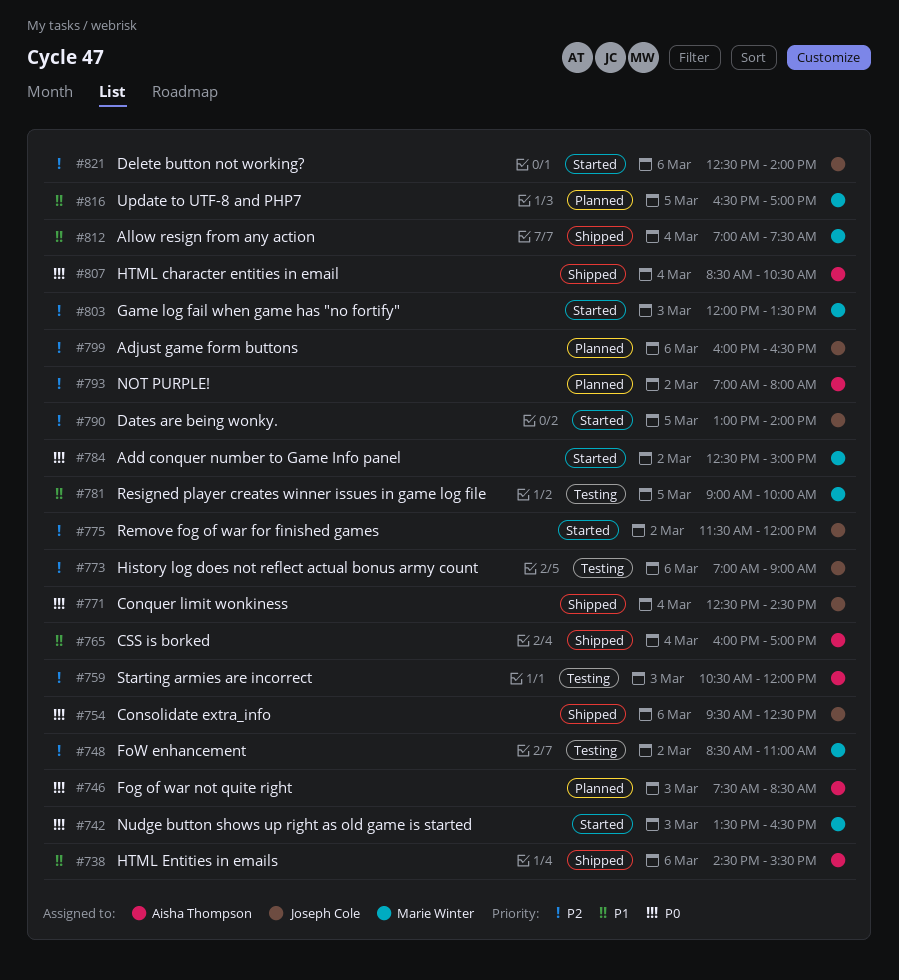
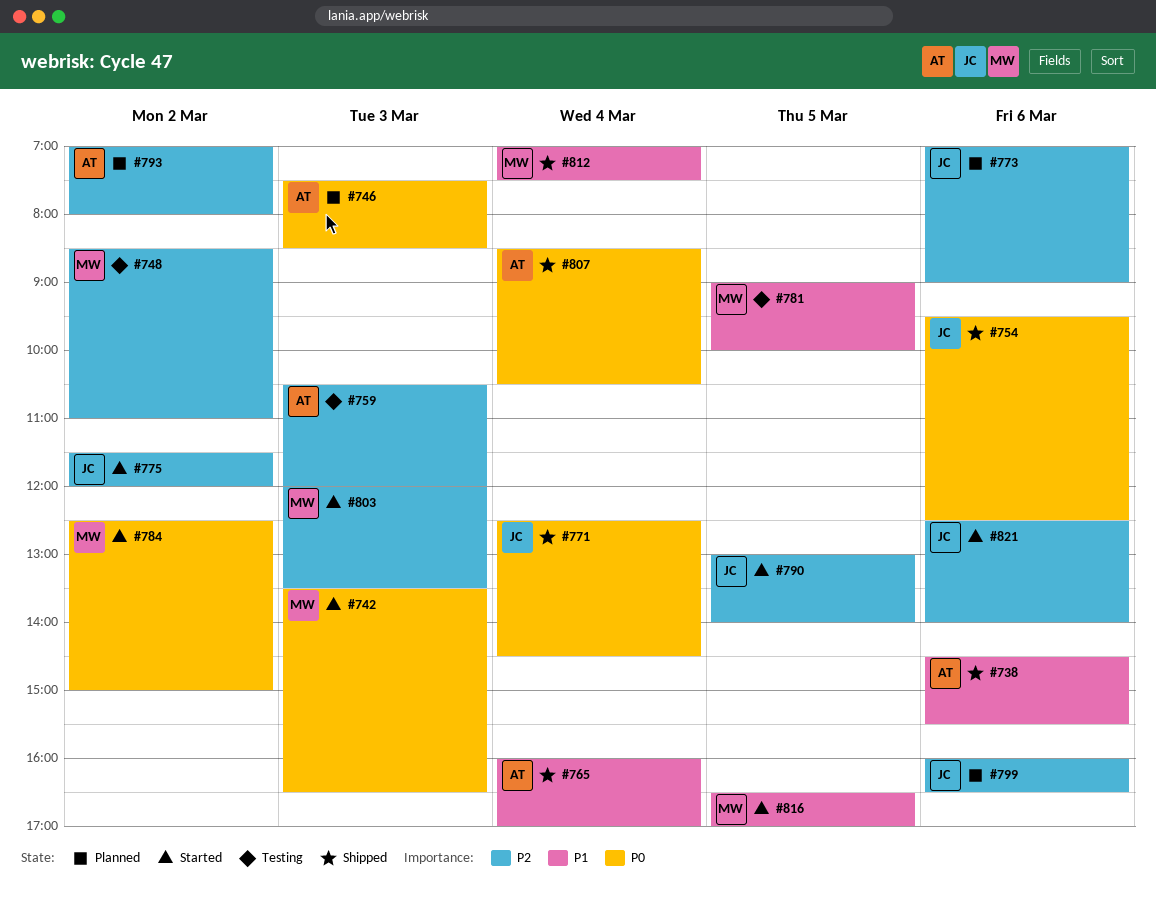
#773, status: Testing -> Planned
#816, status: Planned -> Started

